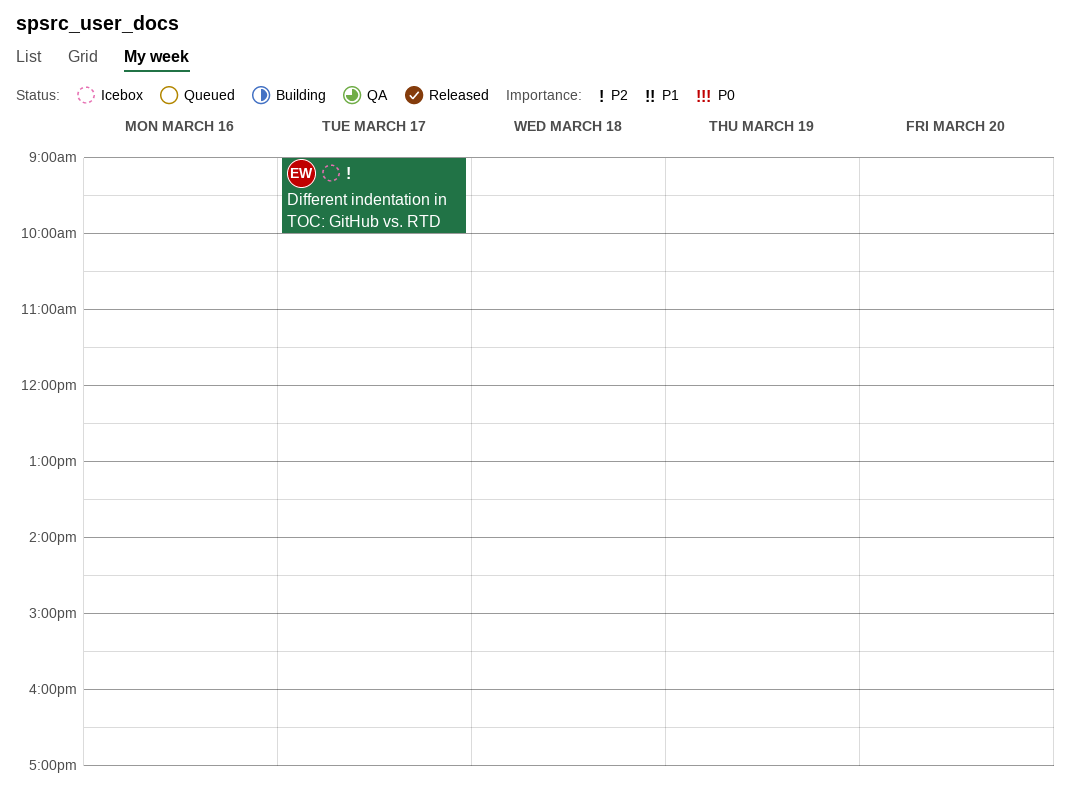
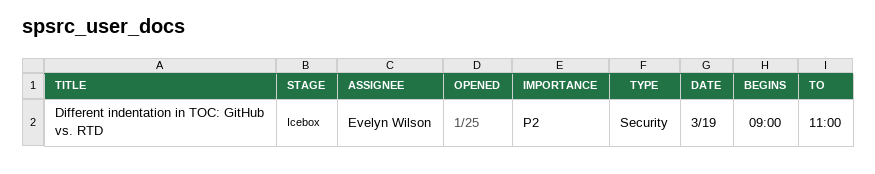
Different indentation in TOC: GitHub vs. RTD, day: Mar 17 -> Mar 19
Different indentation in TOC: GitHub vs. RTD, ends: 10:00 -> 11:00

